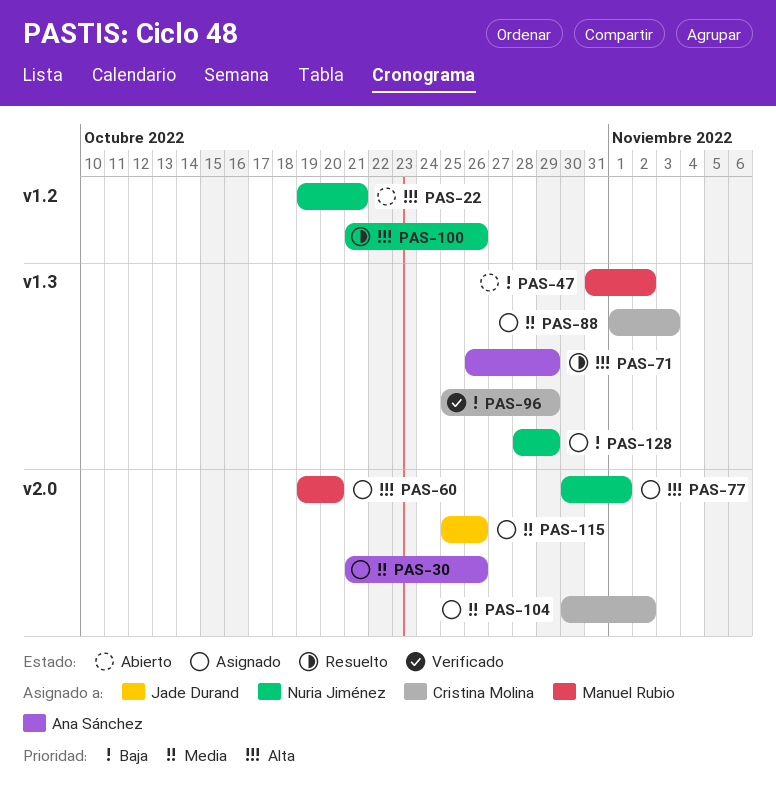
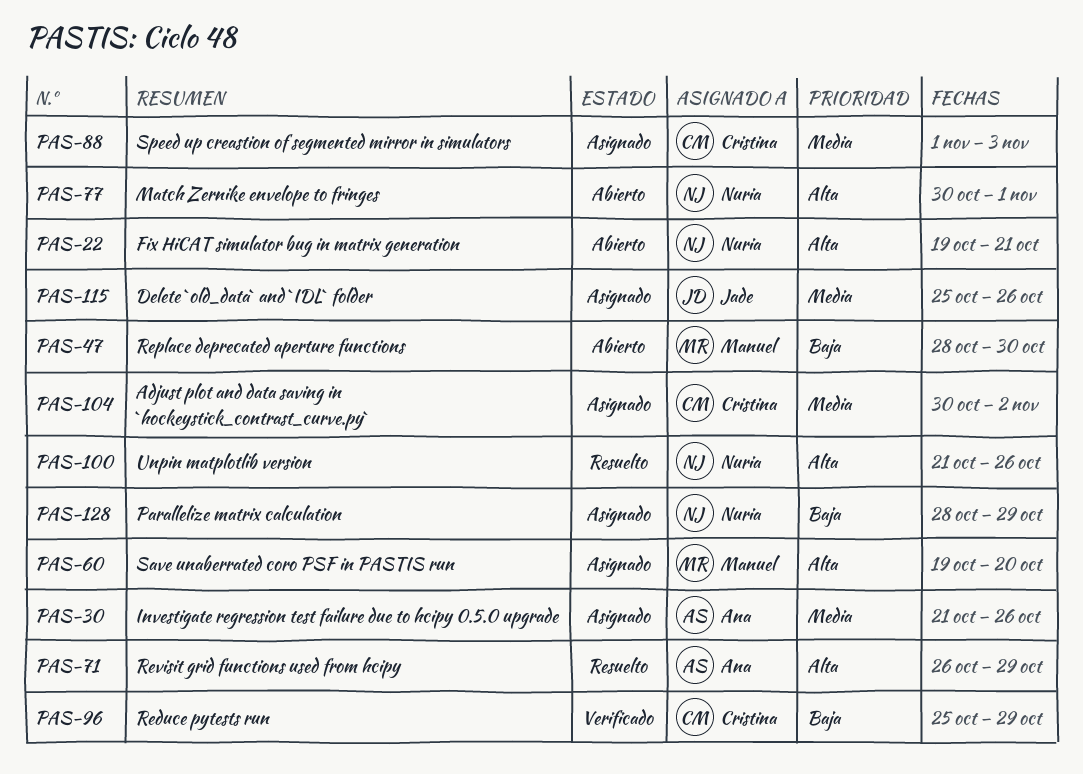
PAS-47, start: Oct 31 -> Oct 28
PAS-47, due: Nov 2 -> Oct 30
PAS-77, status: Asignado -> Abierto

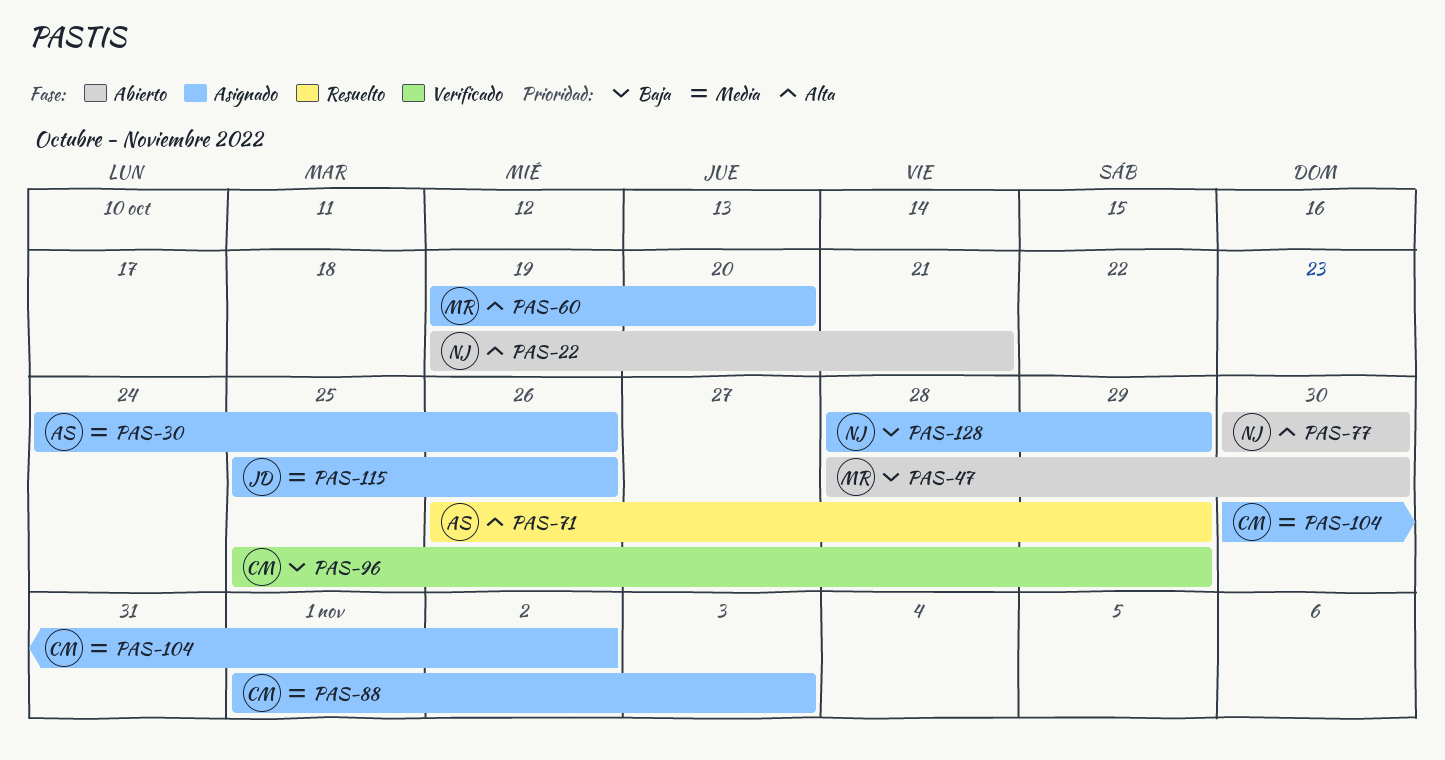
PAS-30, start: Oct 21 -> Oct 24
PAS-77, due: Nov 1 -> Oct 30
PAS-100: present -> none

